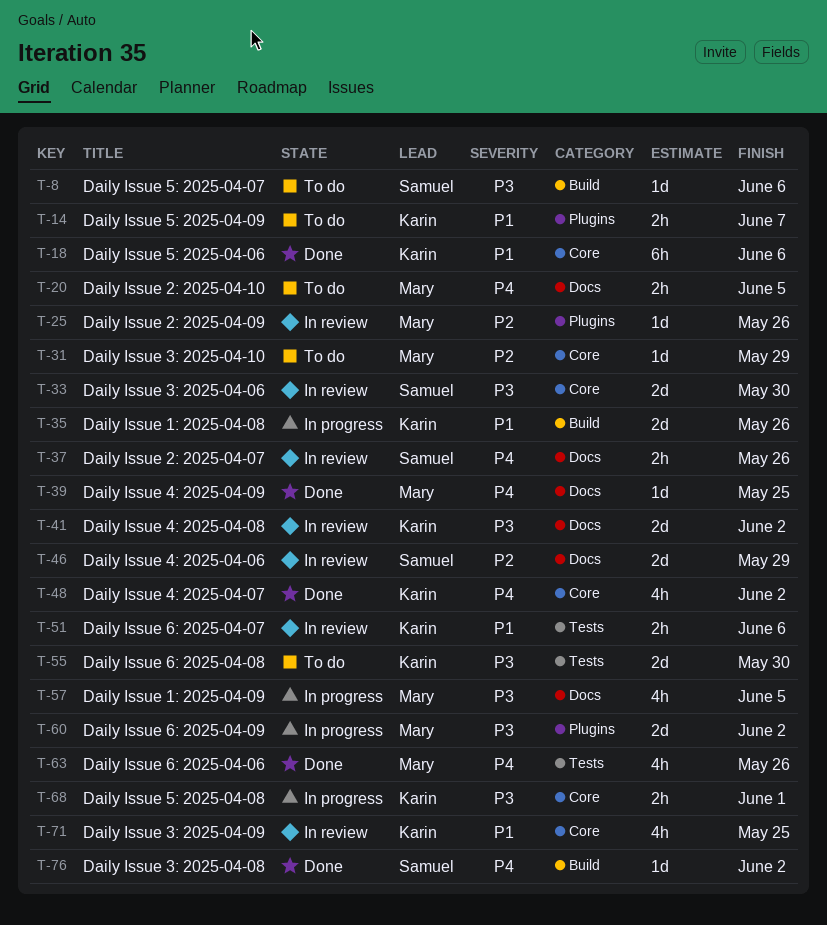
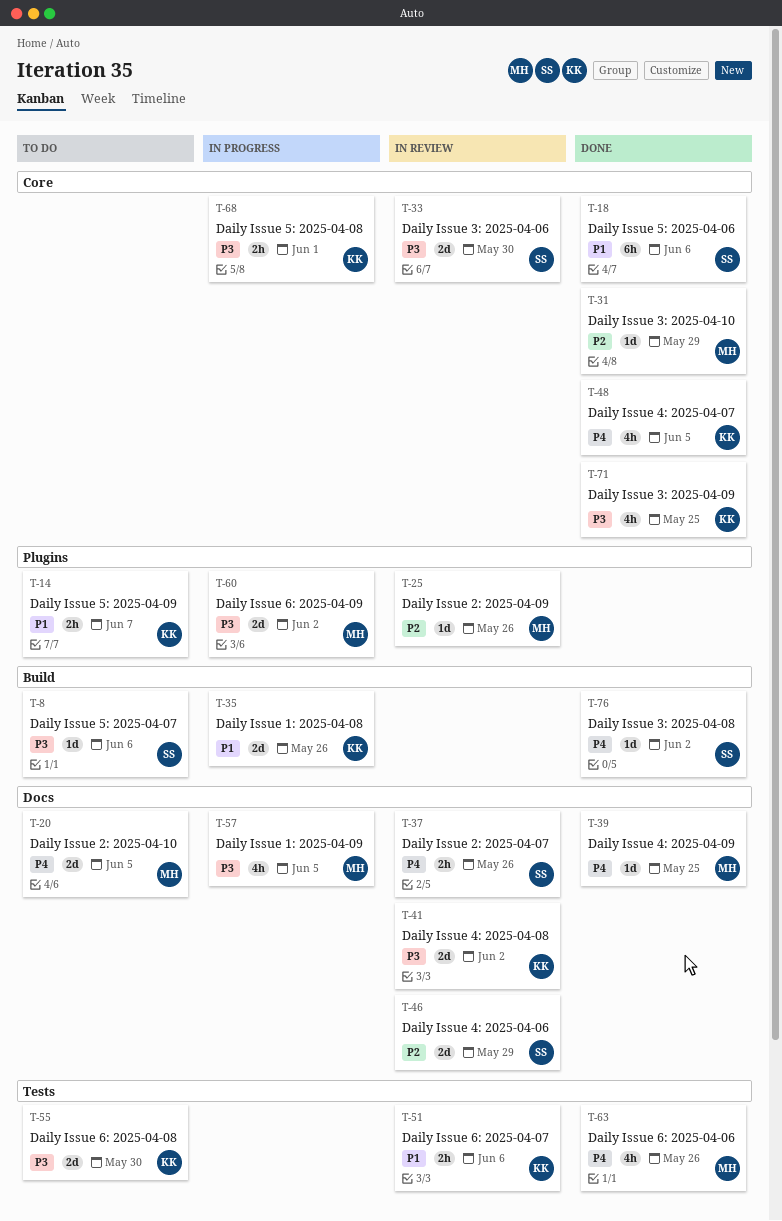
T-18, owner: Karin -> Samuel
T-20, estimate: 2h -> 2d
T-31, status: To do -> Done
T-48, due: Jun 2 -> Jun 5
T-71, status: In review -> Done
T-71, priority: P1 -> P3

